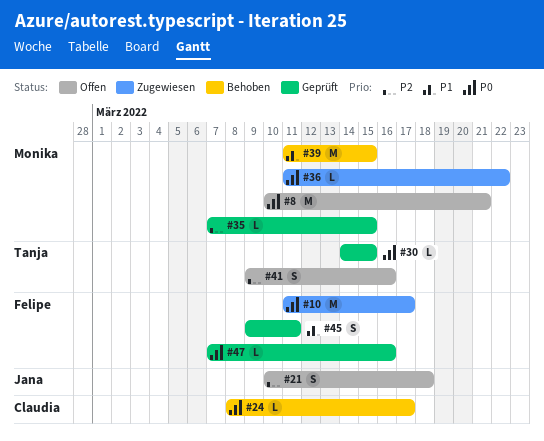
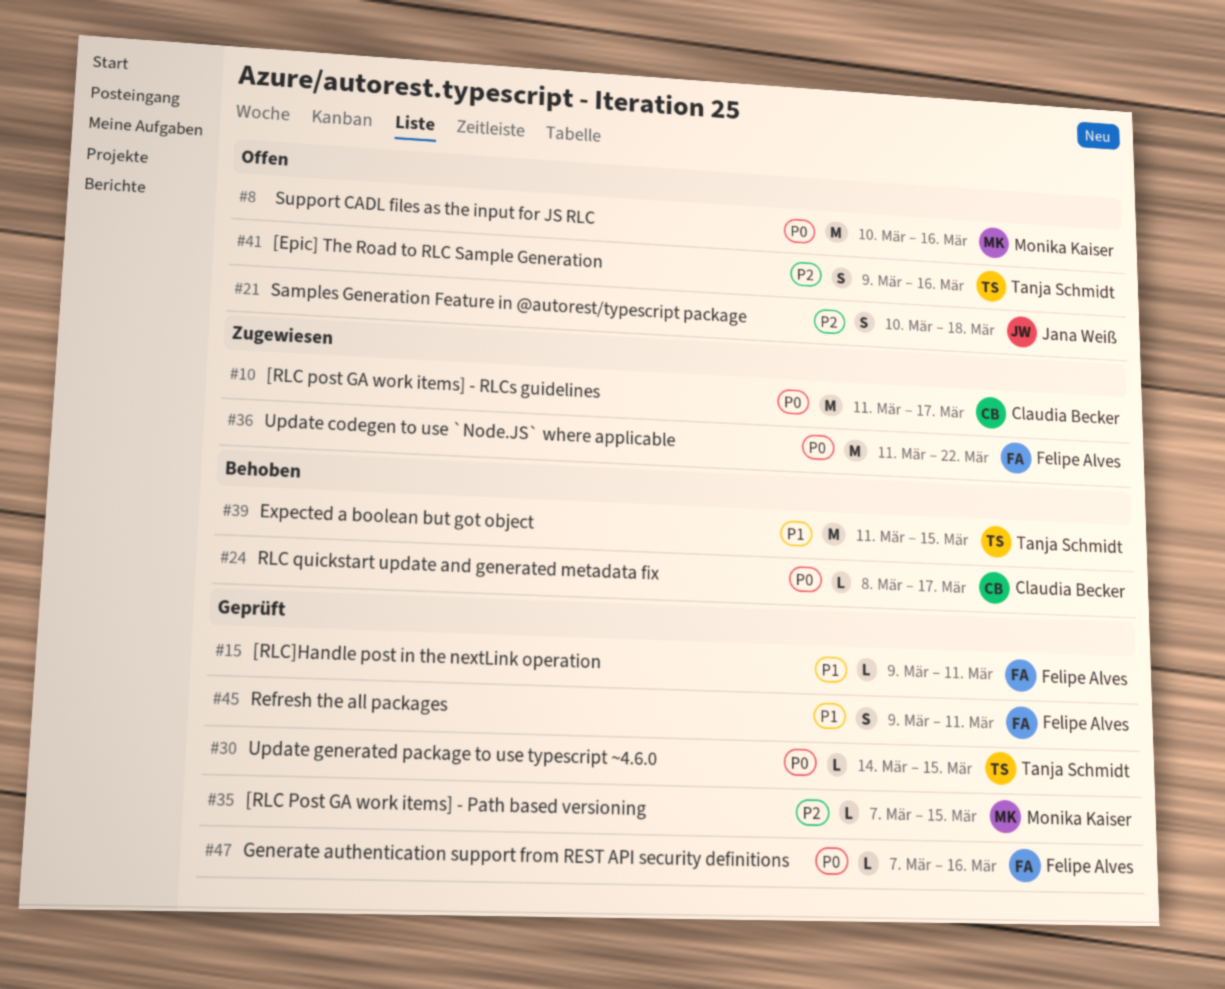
#8, due: Mar 21 -> Mar 16
#10, owner: Felipe Alves -> Claudia Becker
#15: none -> present
#36, owner: Monika Kaiser -> Felipe Alves
#36, estimate: L -> M
#39, owner: Monika Kaiser -> Tanja Schmidt

